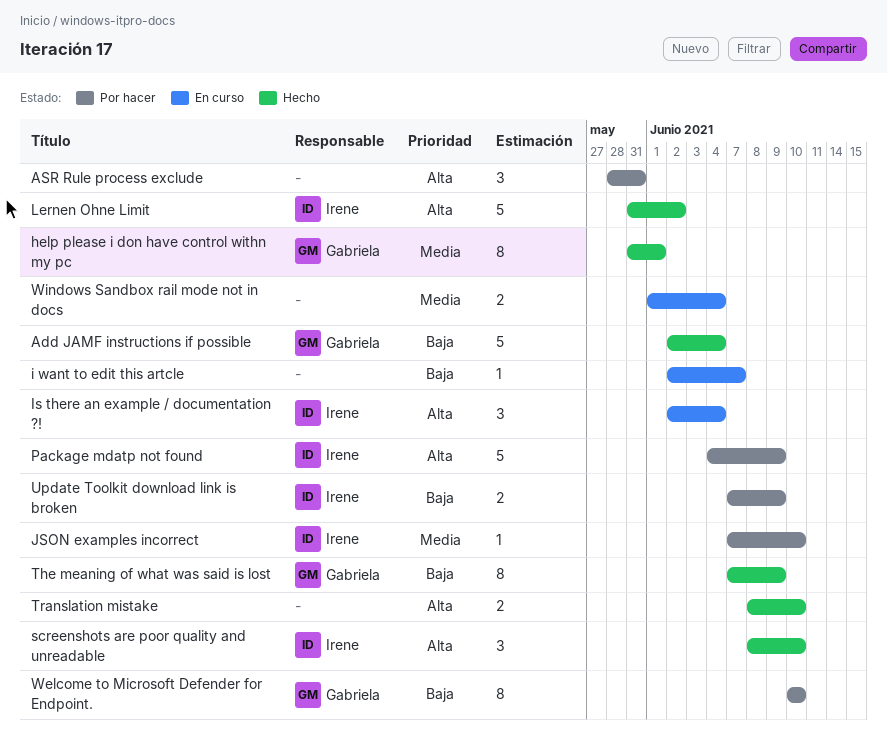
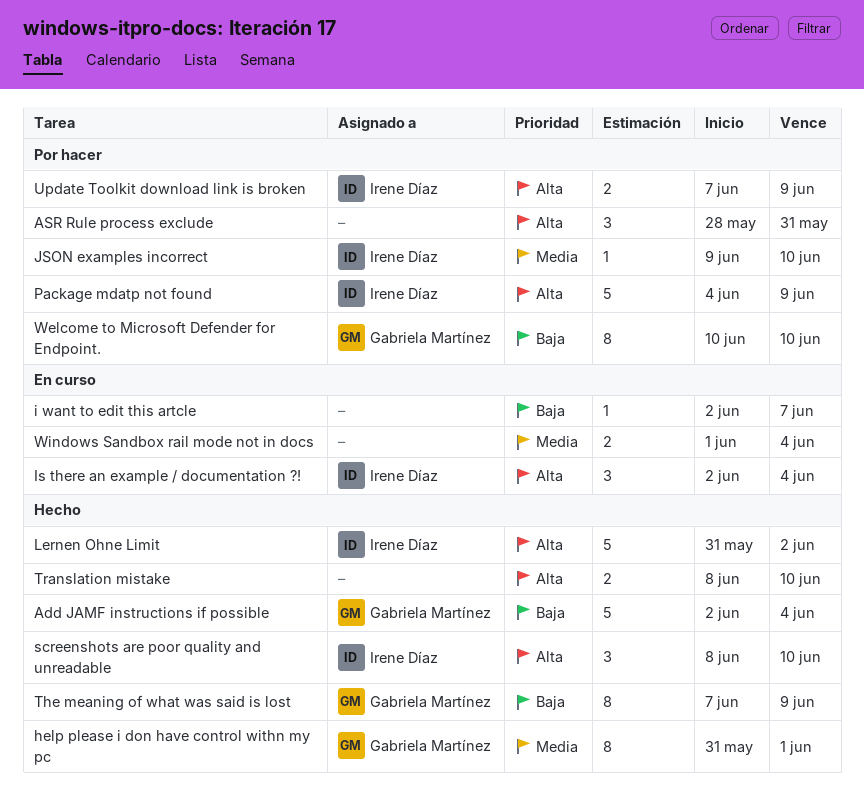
JSON examples incorrect, start: Jun 7 -> Jun 9
Update Toolkit download link is broken, priority: Baja -> Alta

